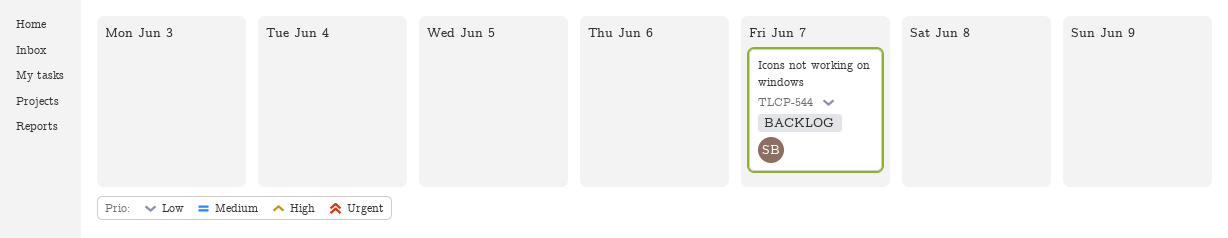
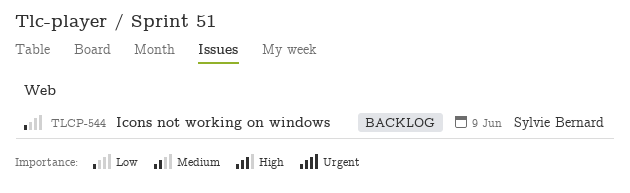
TLCP-544, due: Jun 7 -> Jun 9

